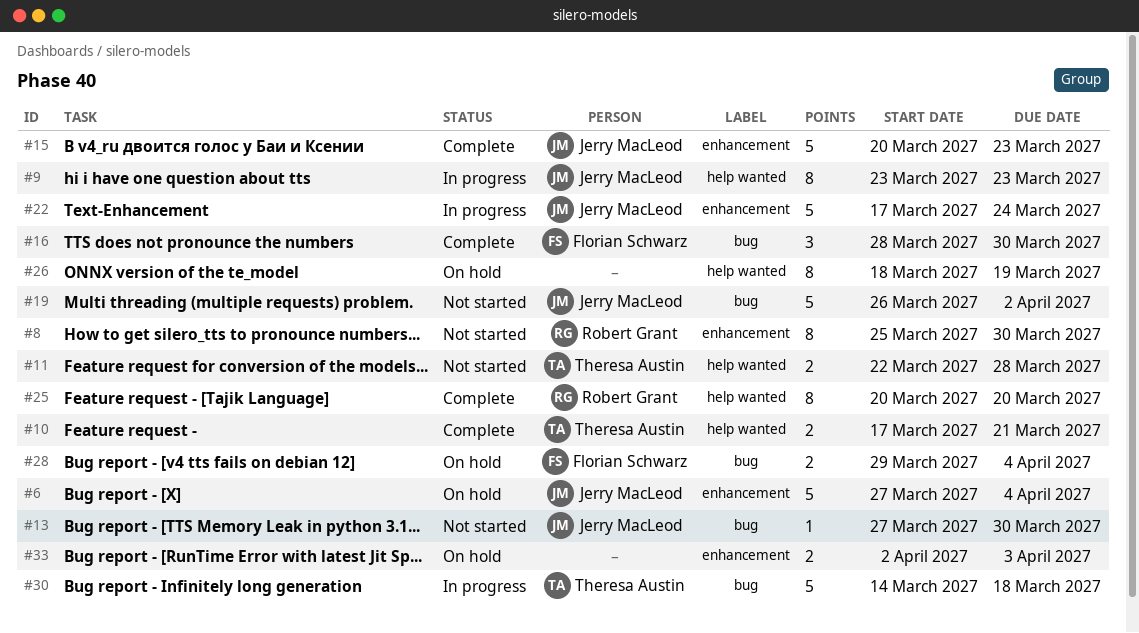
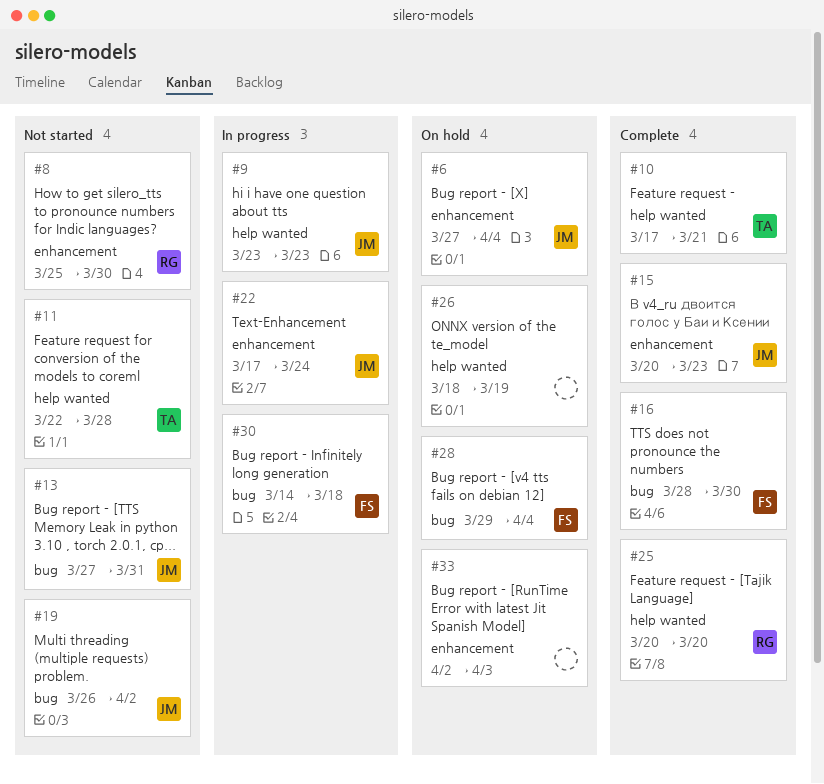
#13, due: Mar 30 -> Mar 31
#30, owner: Theresa Austin -> Florian Schwarz

